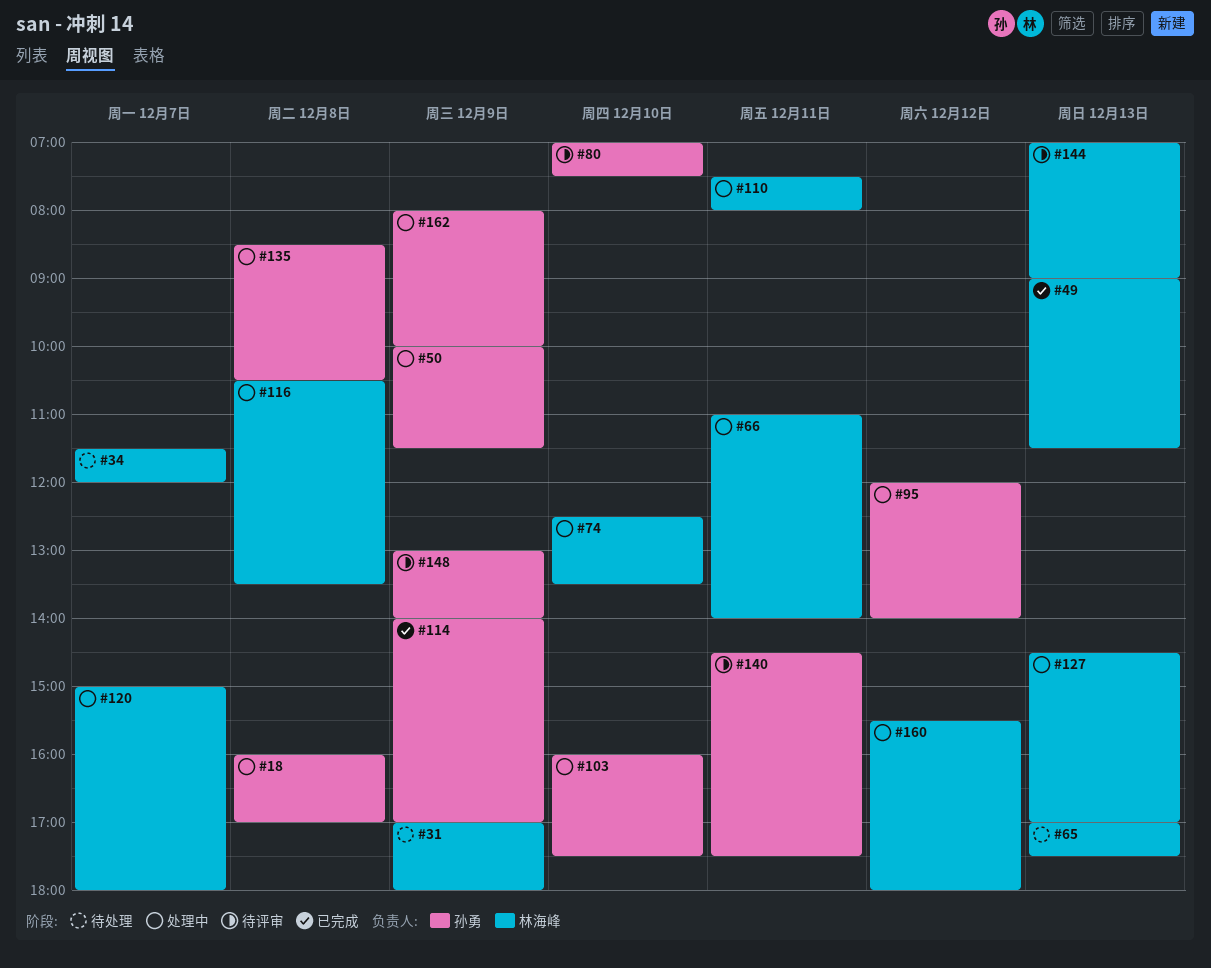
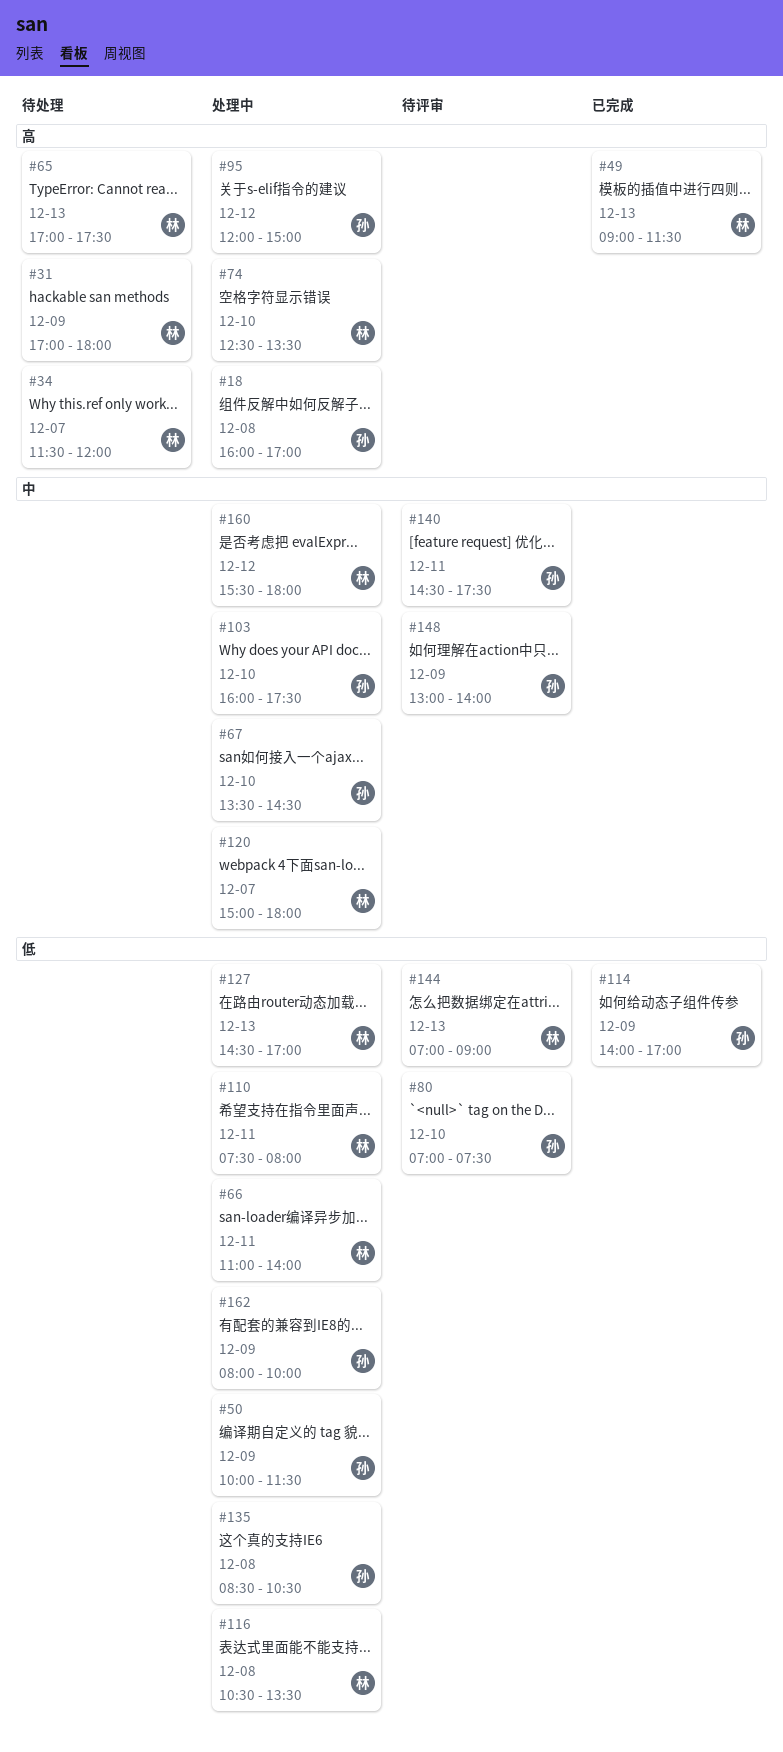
#67: none -> present
#95, ends: 14:00 -> 15:00

